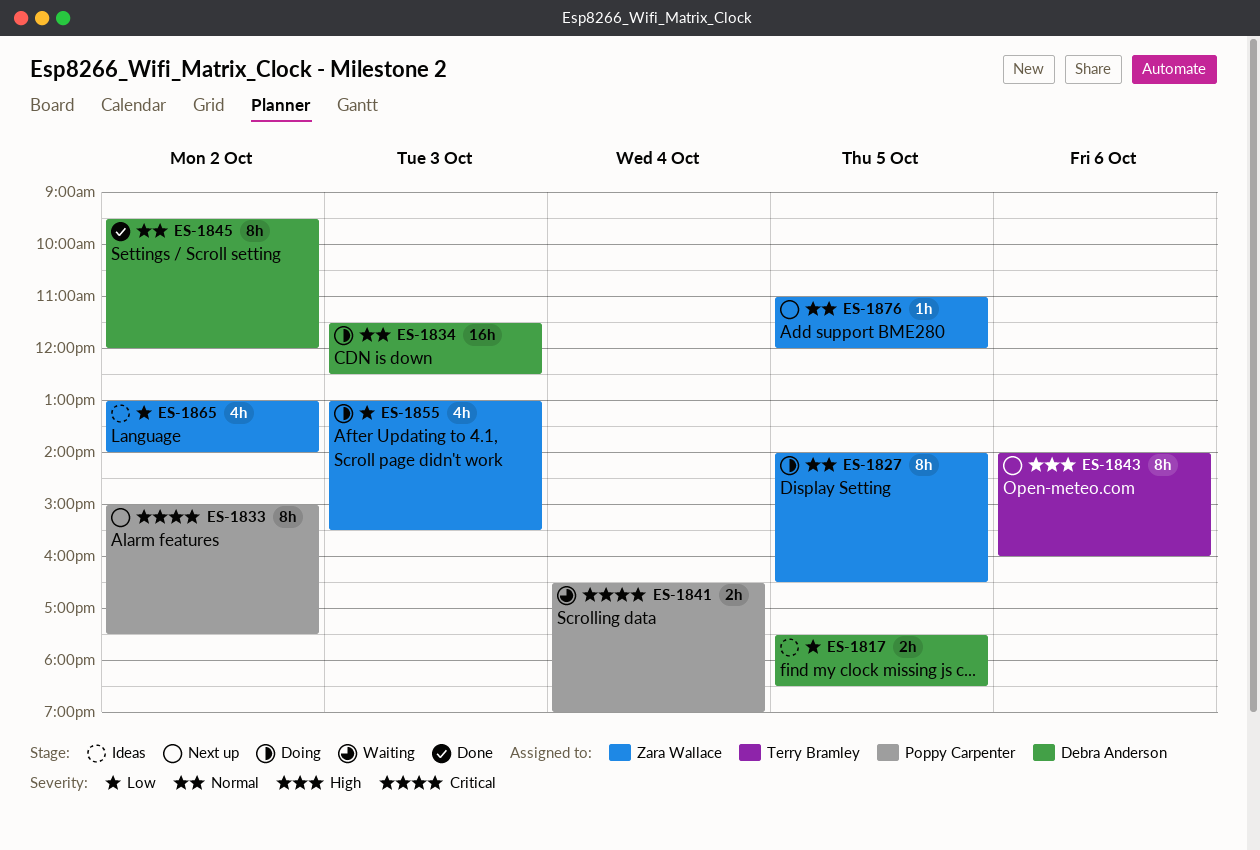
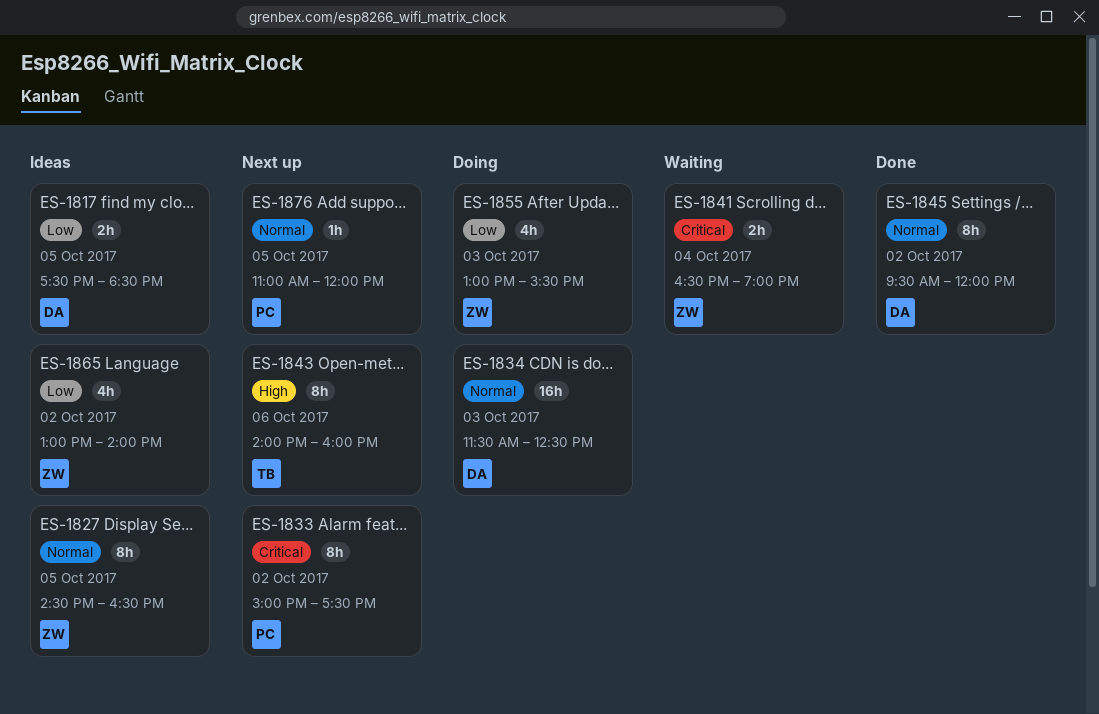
ES-1827, status: Doing -> Ideas
ES-1827, begins: 14:00 -> 14:30
ES-1841, owner: Poppy Carpenter -> Zara Wallace
ES-1876, owner: Zara Wallace -> Poppy Carpenter

